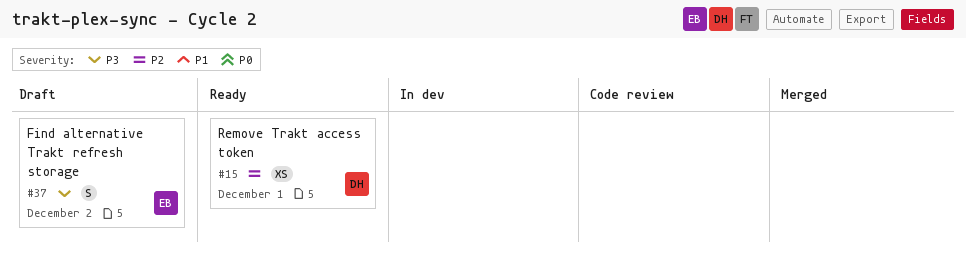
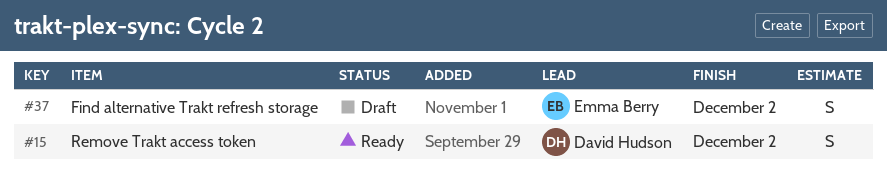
#15, estimate: XS -> S
#15, due: Dec 1 -> Dec 2

